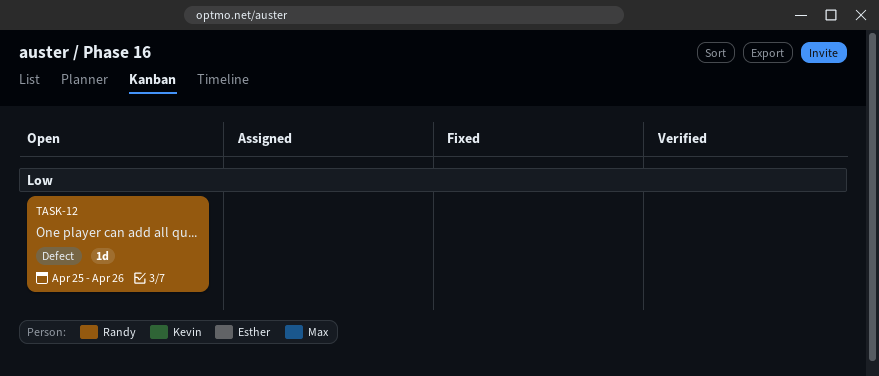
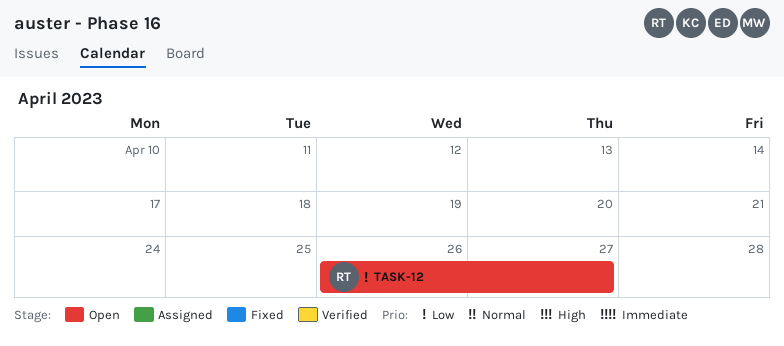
TASK-12, start: Apr 25 -> Apr 26
TASK-12, due: Apr 26 -> Apr 27

